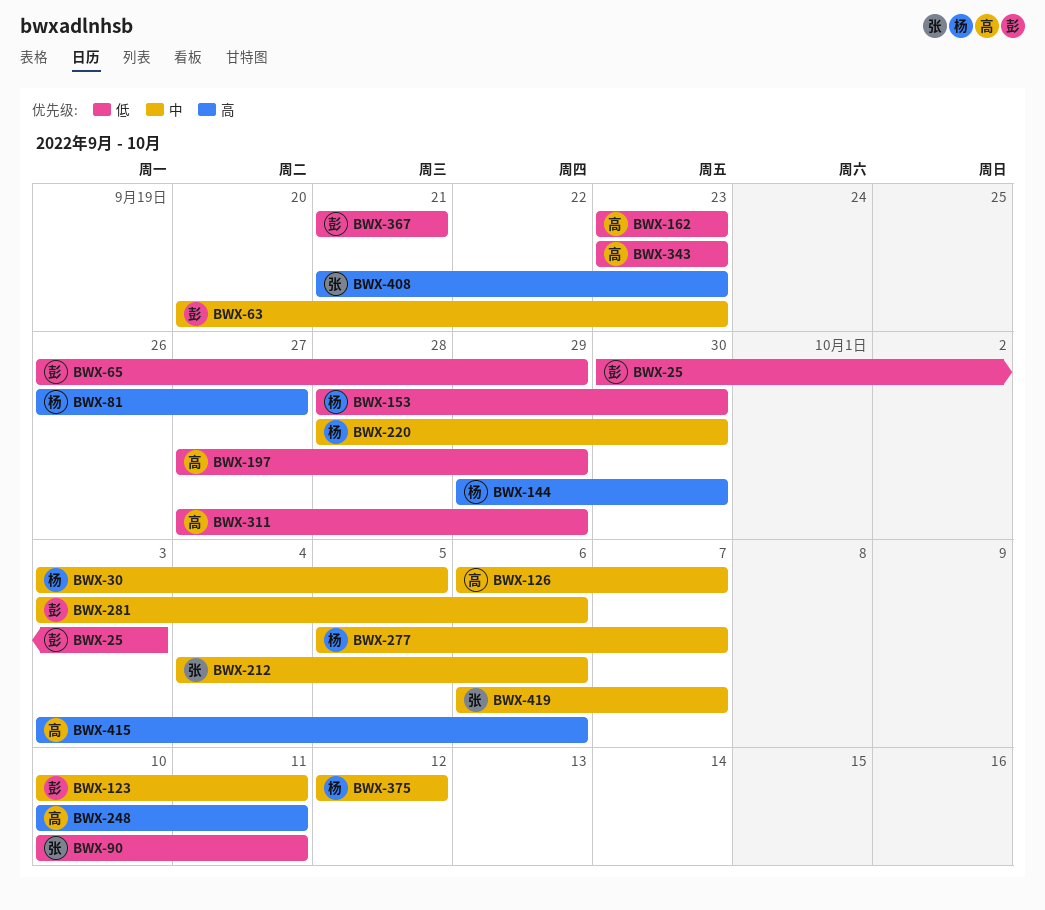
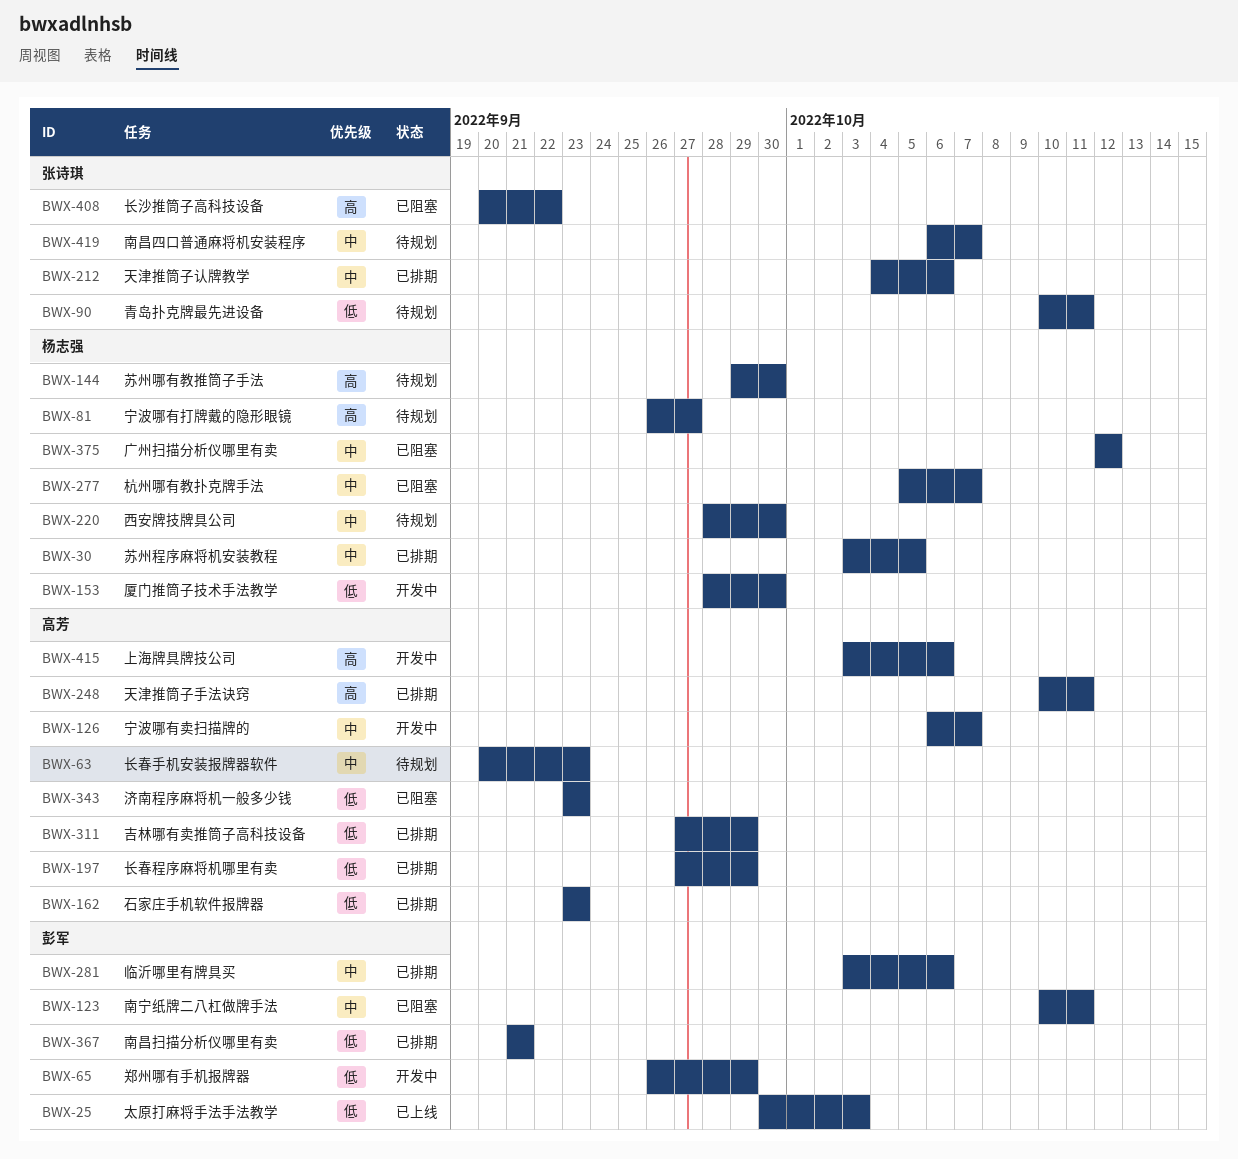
BWX-63, owner: 彭军 -> 高芳
BWX-408, start: Sep 21 -> Sep 20
BWX-408, due: Sep 23 -> Sep 22

